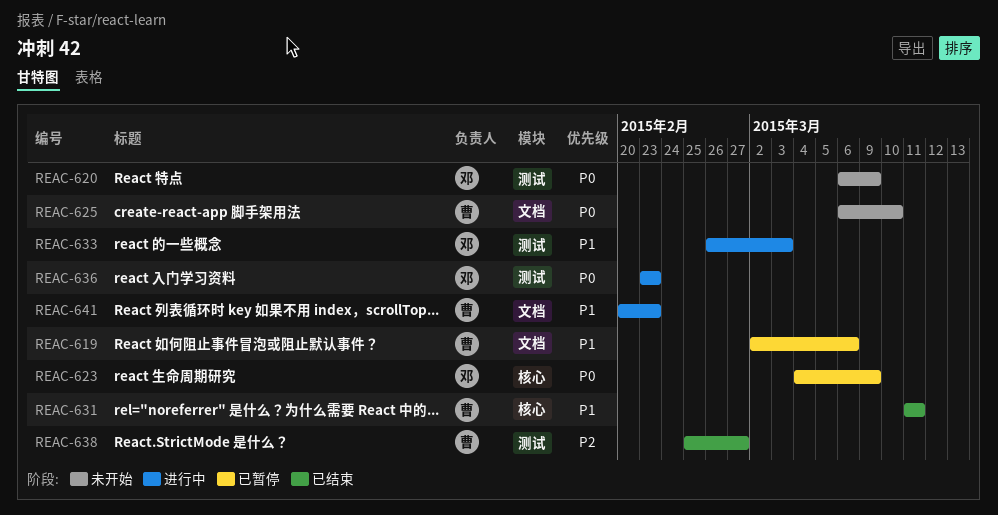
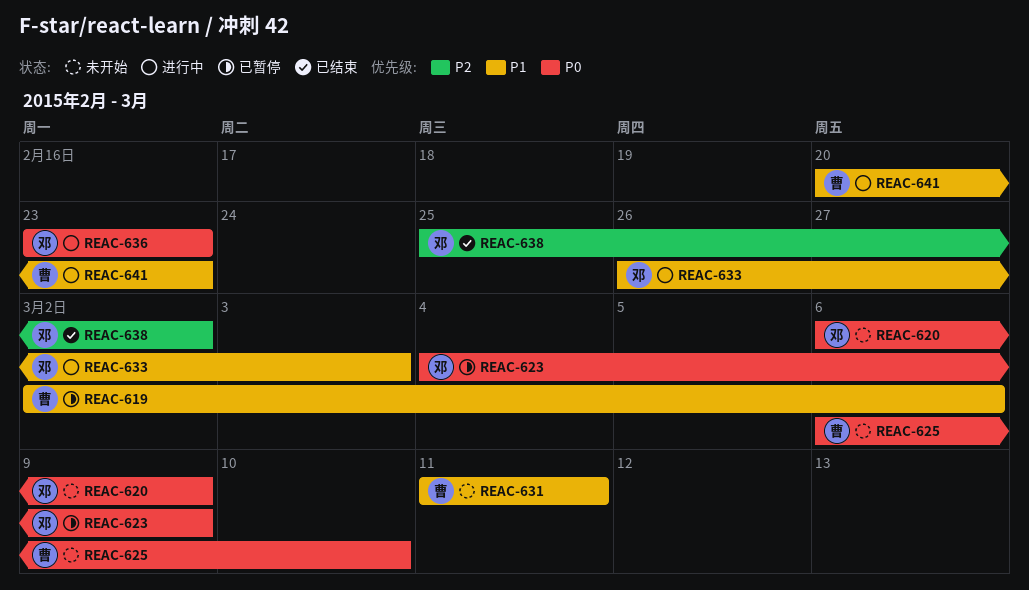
REAC-631, status: 已结束 -> 未开始
REAC-638, owner: 曹 -> 邓
REAC-638, due: Feb 27 -> Mar 2

